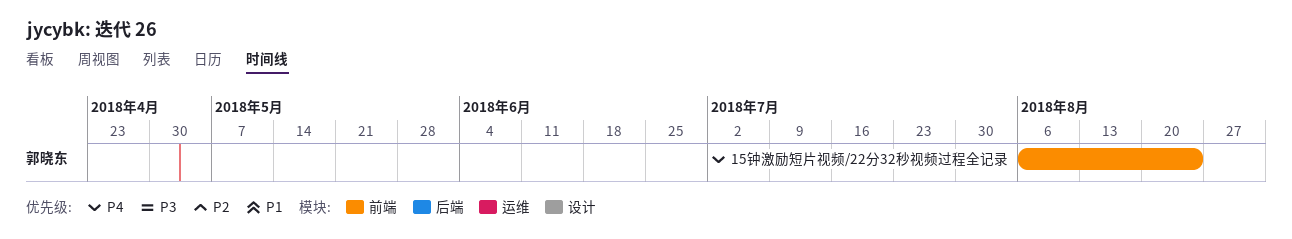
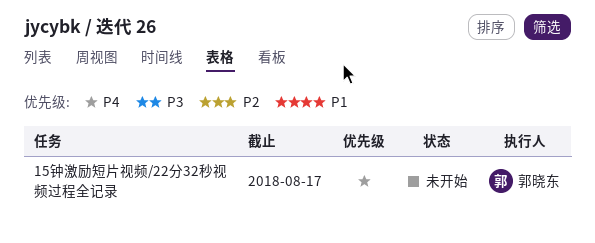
15钟激励短片视频/22分32秒视频过程全记录, due: Aug 24 -> Aug 17

